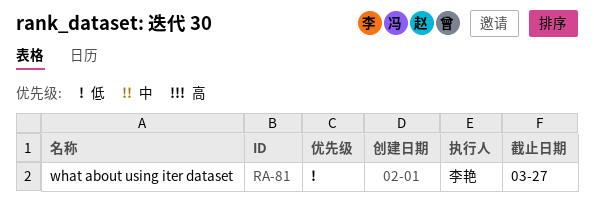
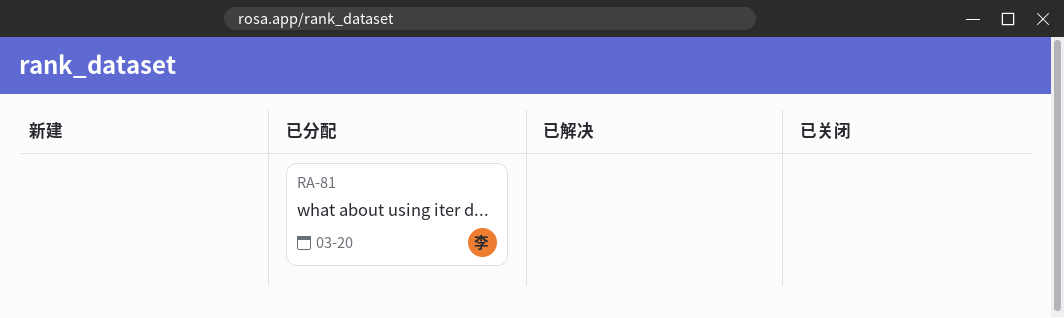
RA-81, due: Mar 27 -> Mar 20

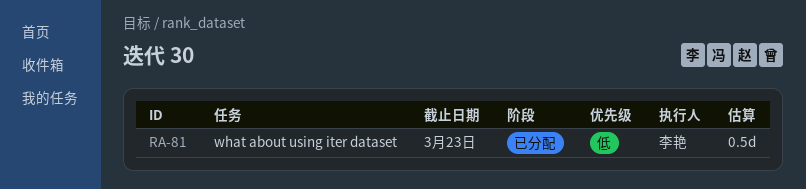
RA-81, due: Mar 20 -> Mar 23

